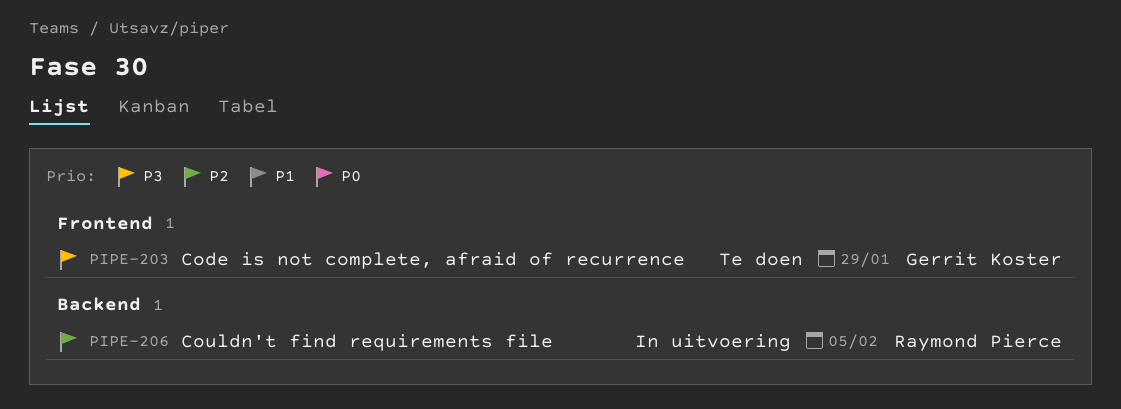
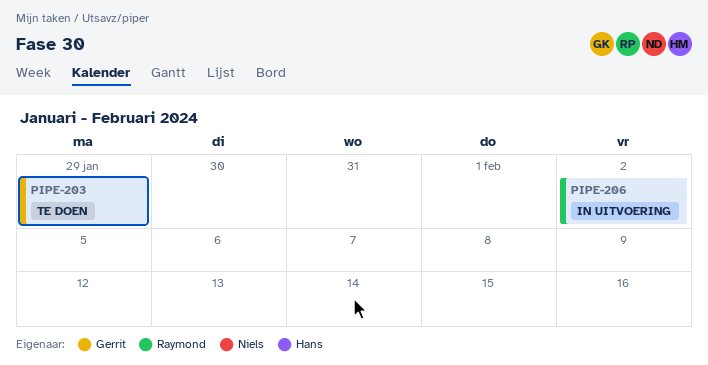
PIPE-206, due: Feb 5 -> Feb 2

